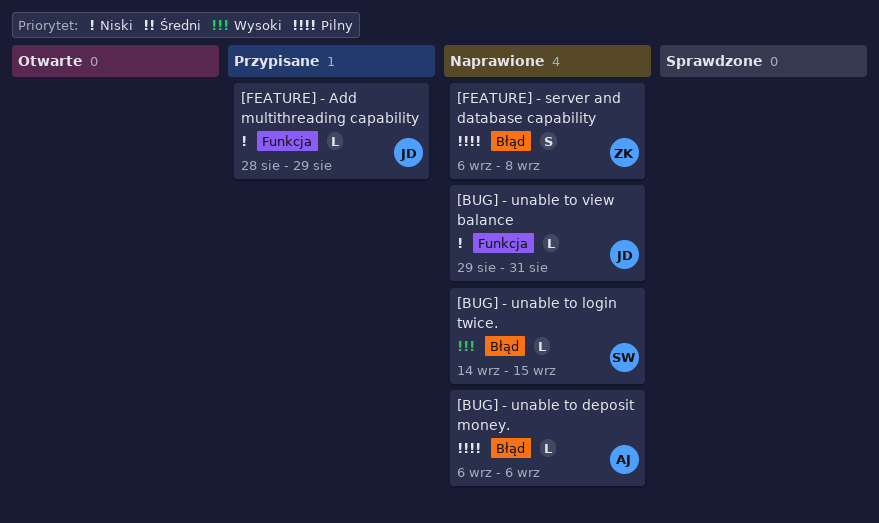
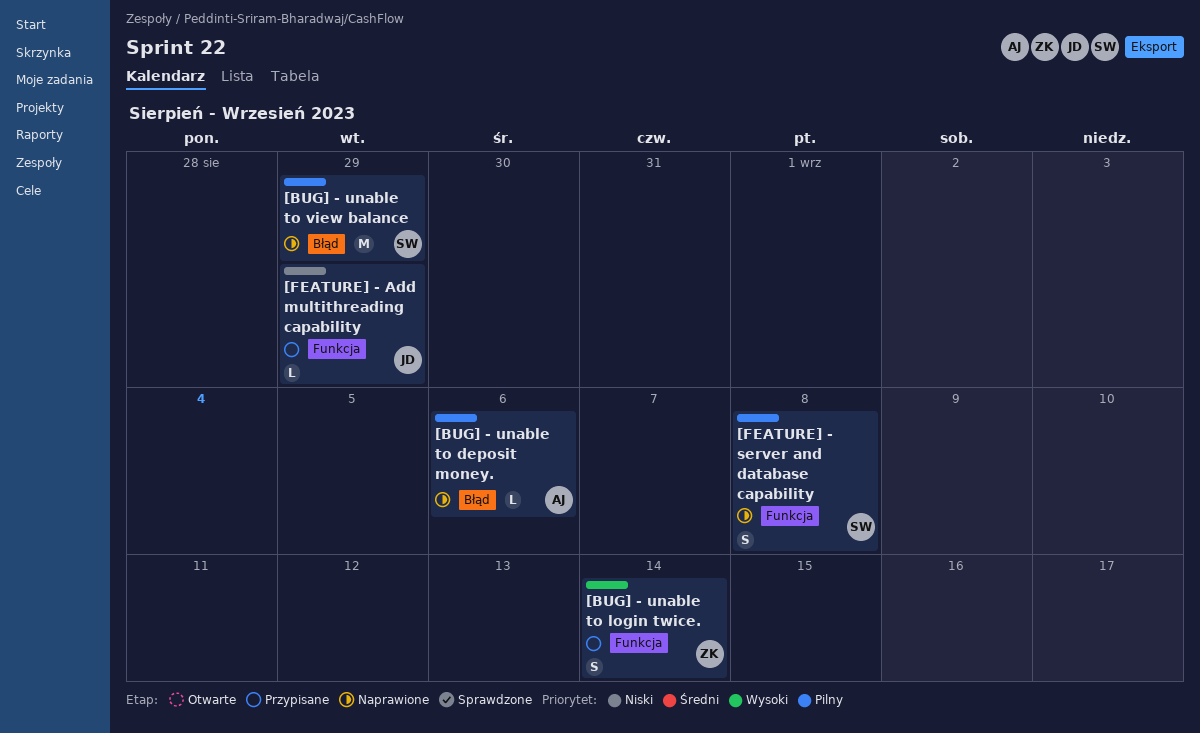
[BUG] - unable to login twice., status: Naprawione -> Przypisane
[BUG] - unable to login twice., owner: SW -> ZK
[BUG] - unable to login twice., label: Błąd -> Funkcja
[BUG] - unable to login twice., estimate: L -> S
[BUG] - unable to login twice., due: Sep 15 -> Sep 14
[BUG] - unable to view balance, owner: JD -> SW
[BUG] - unable to view balance, priority: Niski -> Pilny
[BUG] - unable to view balance, label: Funkcja -> Błąd
[BUG] - unable to view balance, estimate: L -> M
[BUG] - unable to view balance, due: Aug 31 -> Aug 29
[FEATURE] - server and database capability, owner: ZK -> SW
[FEATURE] - server and database capability, label: Błąd -> Funkcja

